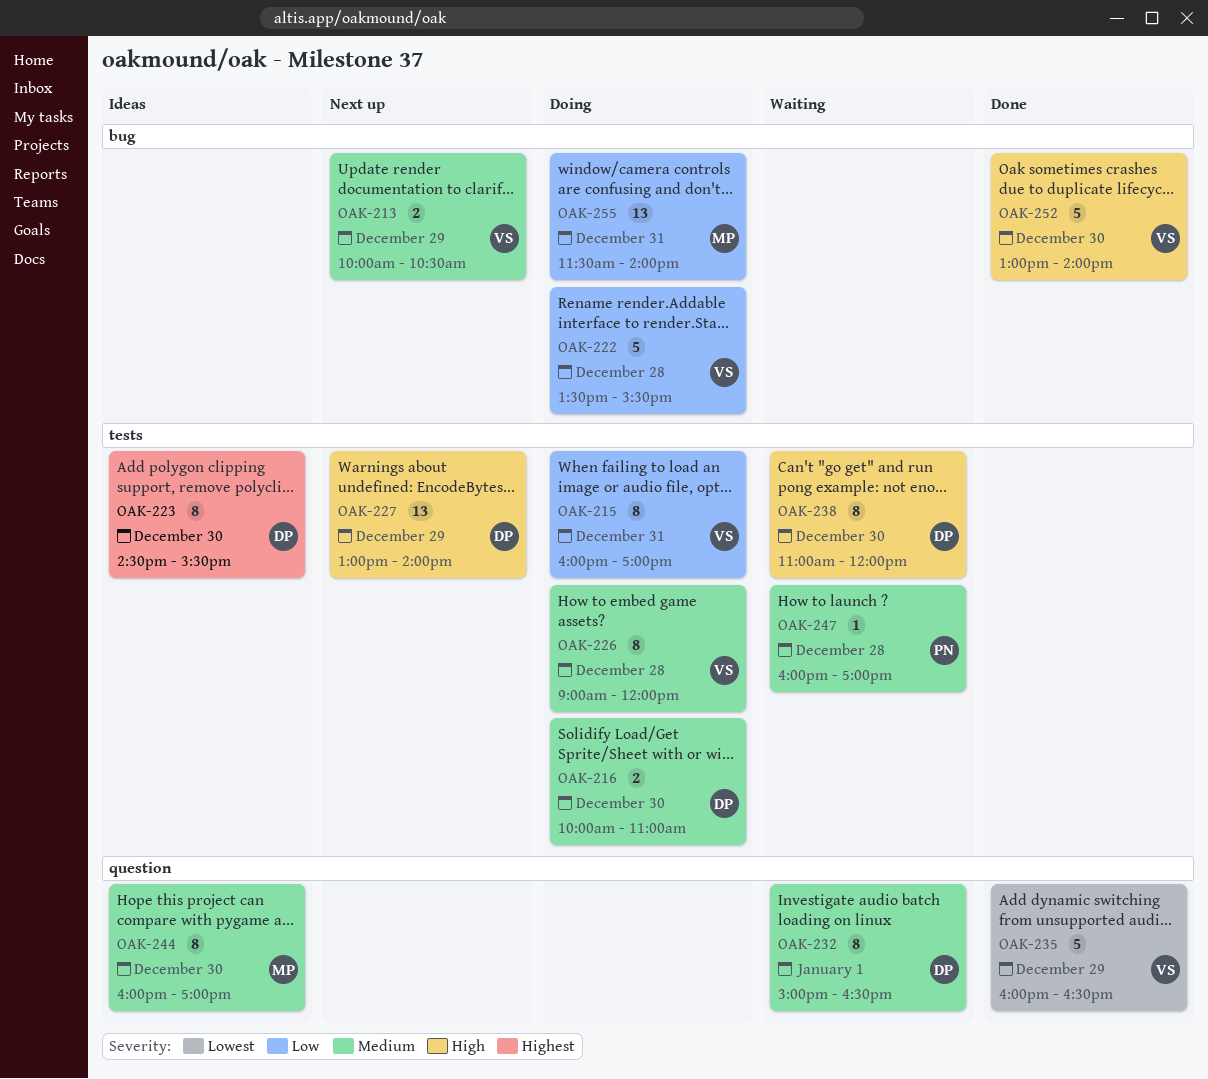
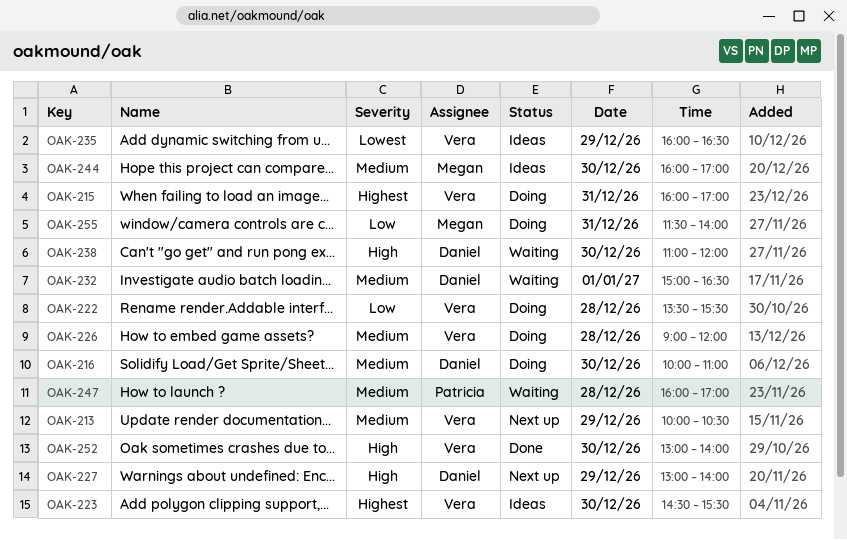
OAK-215, priority: Low -> Highest
OAK-223, owner: Daniel -> Vera
OAK-235, status: Done -> Ideas

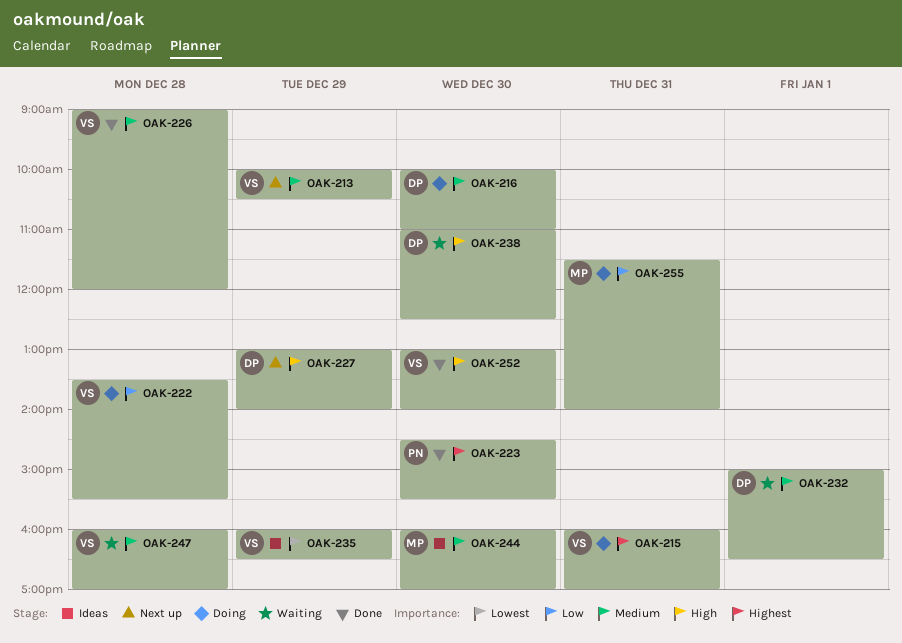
OAK-223, status: Ideas -> Done
OAK-223, owner: Vera -> Patricia
OAK-226, status: Doing -> Done
OAK-238, ends: 12:00 -> 12:30
OAK-247, owner: Patricia -> Vera

